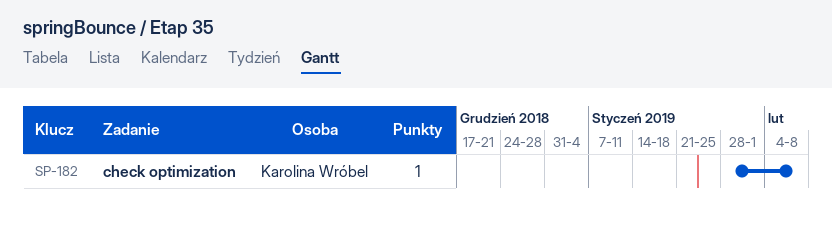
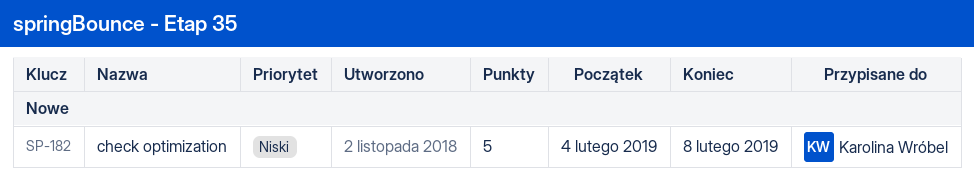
SP-182, estimate: 1 -> 5
SP-182, start: Jan 28 -> Feb 4

